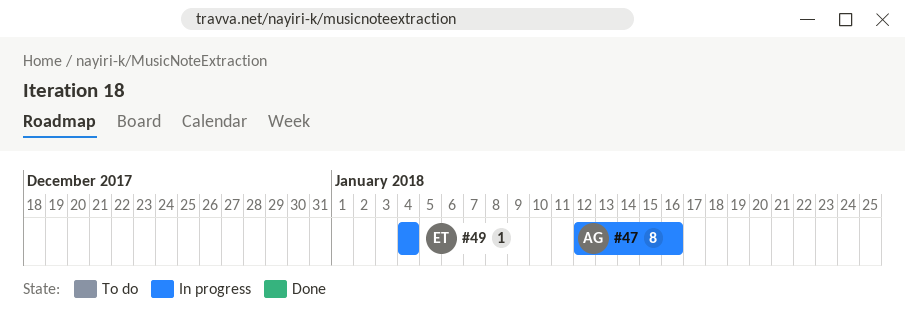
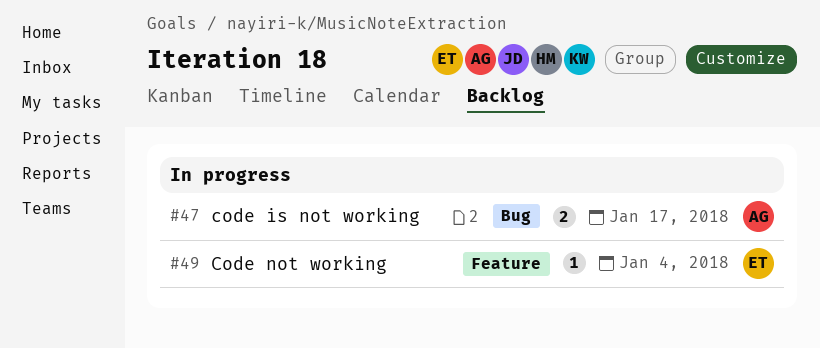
#47, estimate: 8 -> 2
#47, due: Jan 16 -> Jan 17

